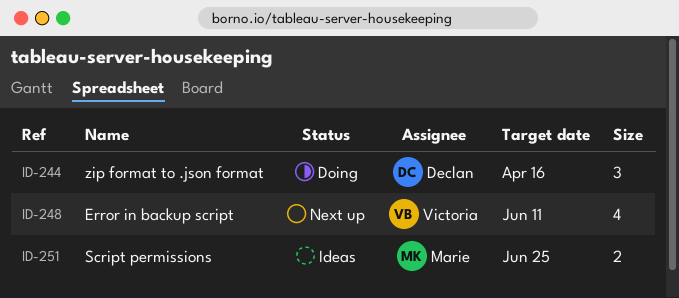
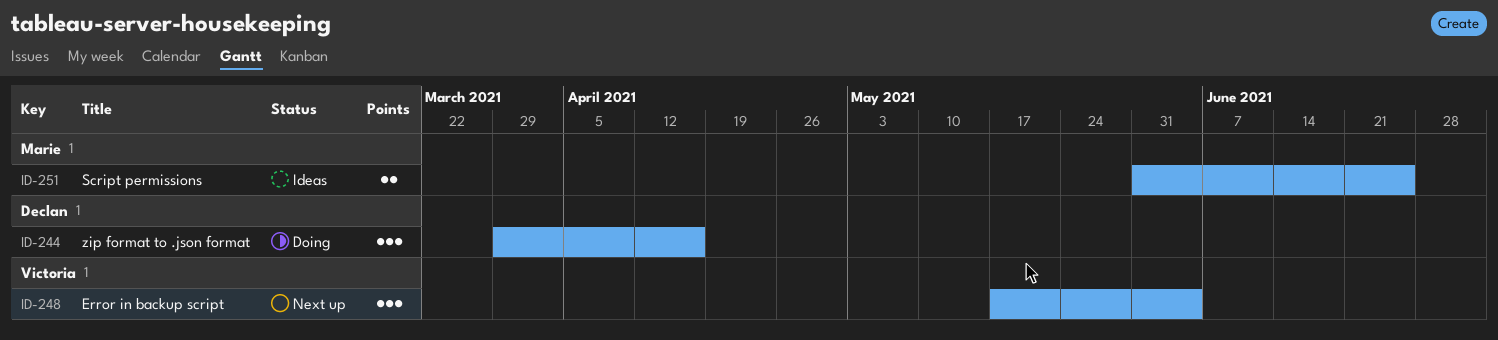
ID-248, estimate: 4 -> 3
ID-248, due: Jun 11 -> Jun 4

